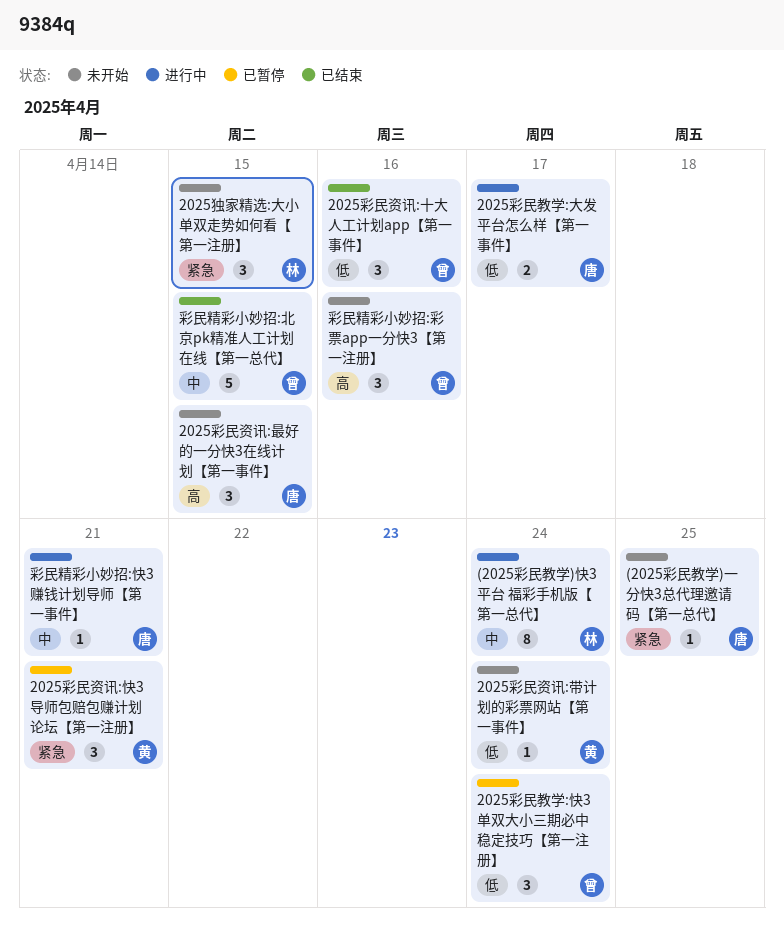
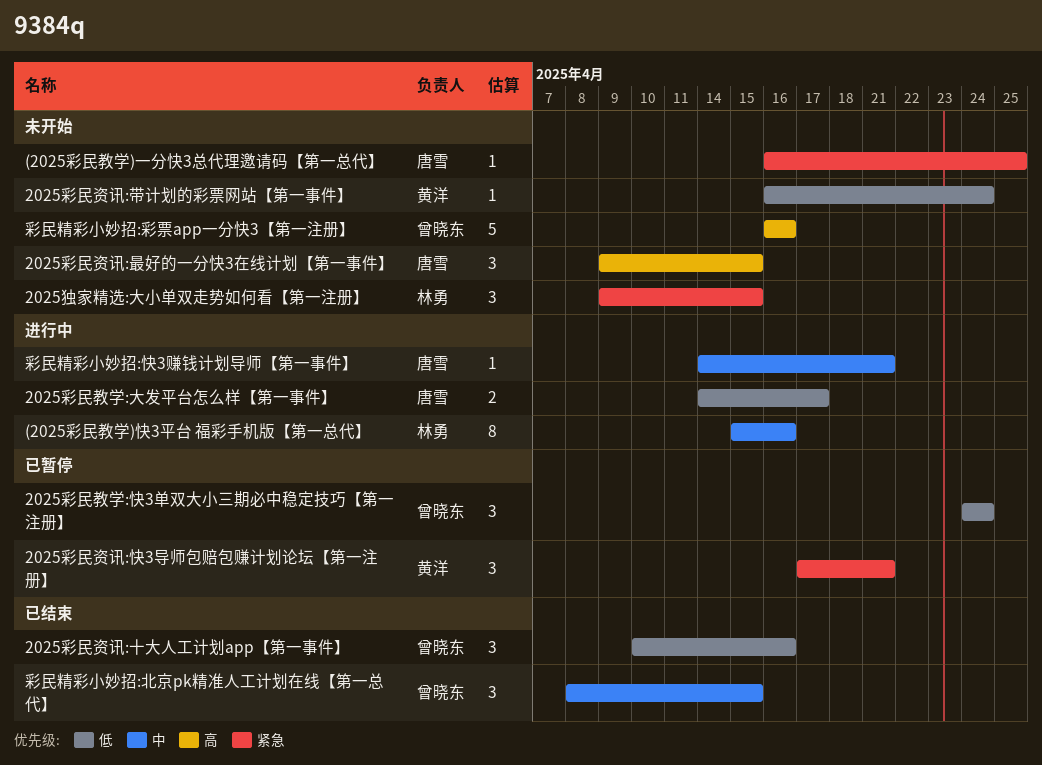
(2025彩民教学)快3平台 福彩手机版【第一总代】, due: Apr 24 -> Apr 16
彩民精彩小妙招:北京pk精准人工计划在线【第一总代】, estimate: 5 -> 3
彩民精彩小妙招:彩票app一分快3【第一注册】, estimate: 3 -> 5

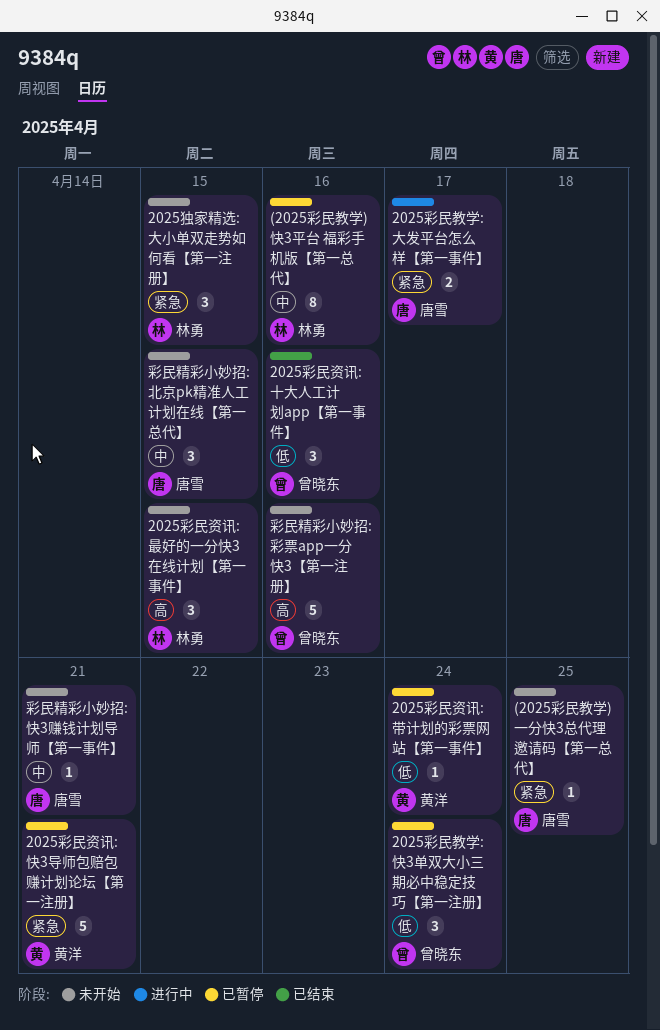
(2025彩民教学)快3平台 福彩手机版【第一总代】, status: 进行中 -> 已暂停
2025彩民教学:大发平台怎么样【第一事件】, priority: 低 -> 紧急
2025彩民资讯:带计划的彩票网站【第一事件】, status: 未开始 -> 已暂停
2025彩民资讯:快3导师包赔包赚计划论坛【第一注册】, estimate: 3 -> 5
2025彩民资讯:最好的一分快3在线计划【第一事件】, owner: 唐雪 -> 林勇
彩民精彩小妙招:北京pk精准人工计划在线【第一总代】, status: 已结束 -> 未开始
彩民精彩小妙招:北京pk精准人工计划在线【第一总代】, owner: 曾晓东 -> 唐雪
彩民精彩小妙招:快3赚钱计划导师【第一事件】, status: 进行中 -> 未开始

